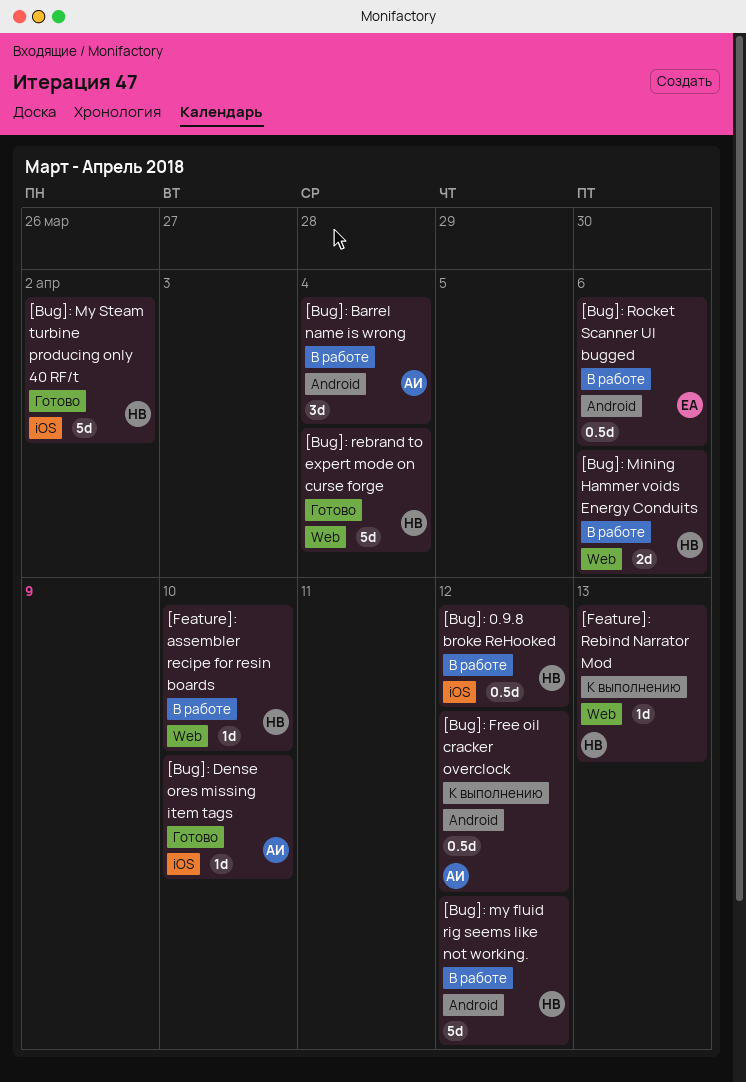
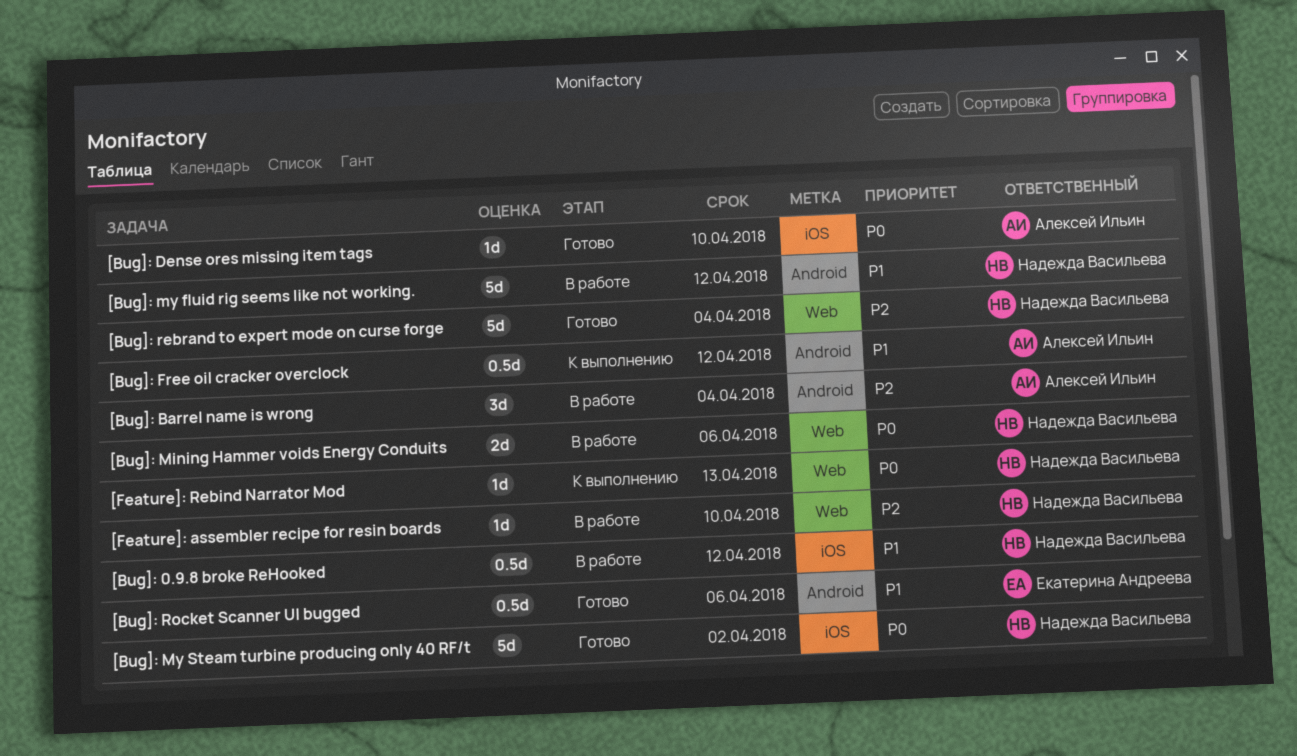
[Bug]: Rocket Scanner UI bugged, status: В работе -> Готово

